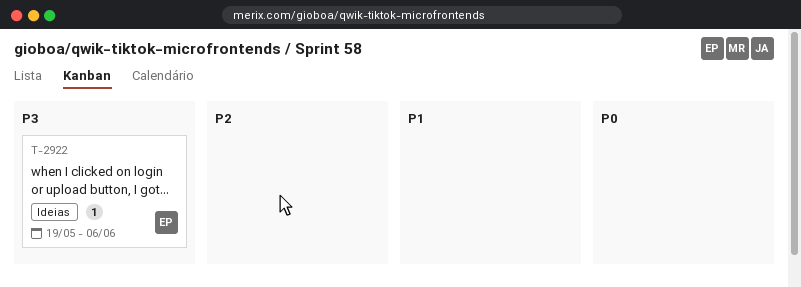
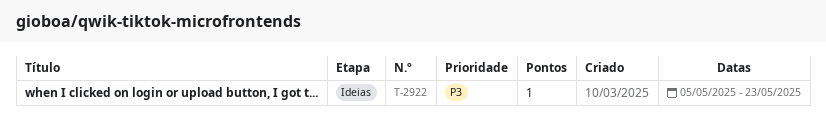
T-2922, start: May 19 -> May 5
T-2922, due: Jun 6 -> May 23

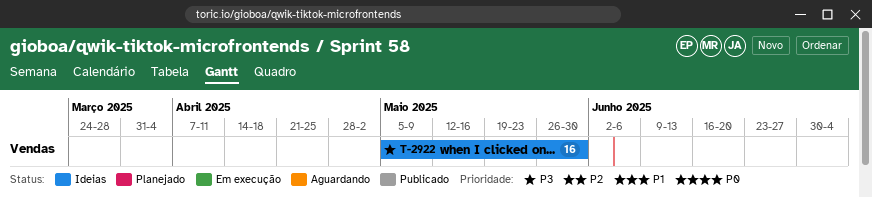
T-2922, estimate: 1 -> 16
T-2922, due: May 23 -> May 30

